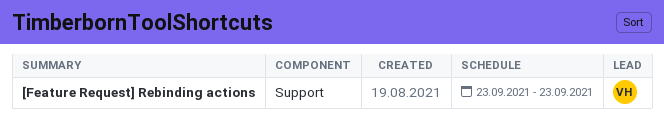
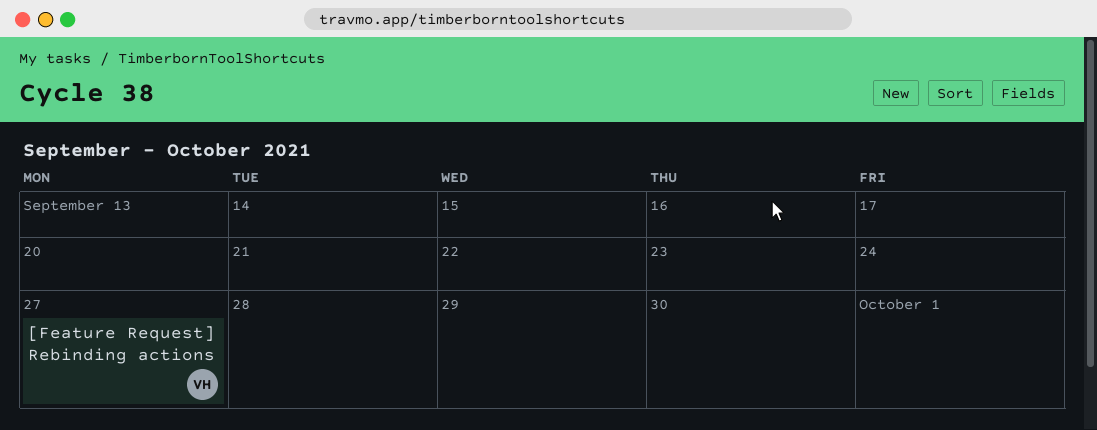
[Feature Request] Rebinding actions, due: Sep 23 -> Sep 27

